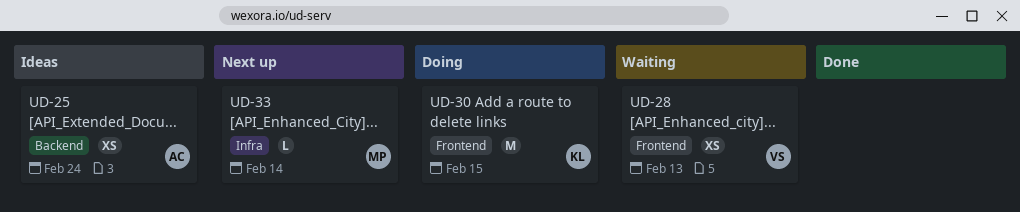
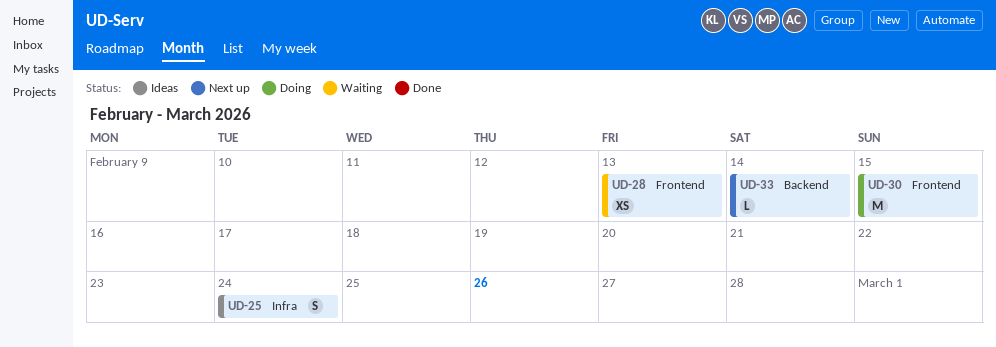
UD-25, label: Backend -> Infra
UD-25, estimate: XS -> S
UD-33, label: Infra -> Backend

